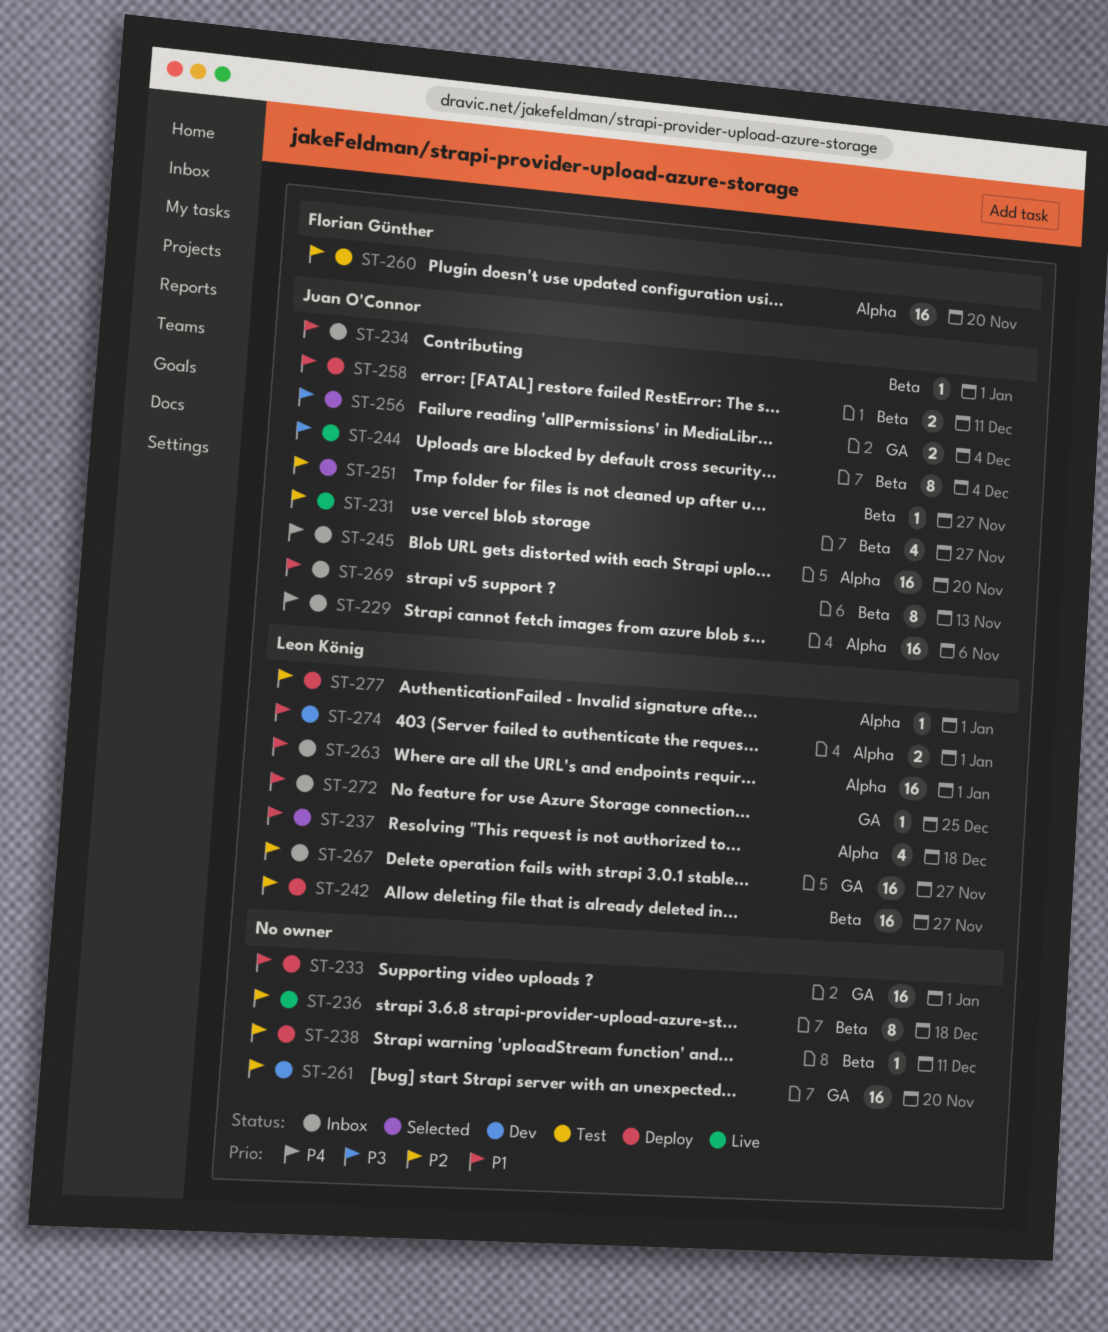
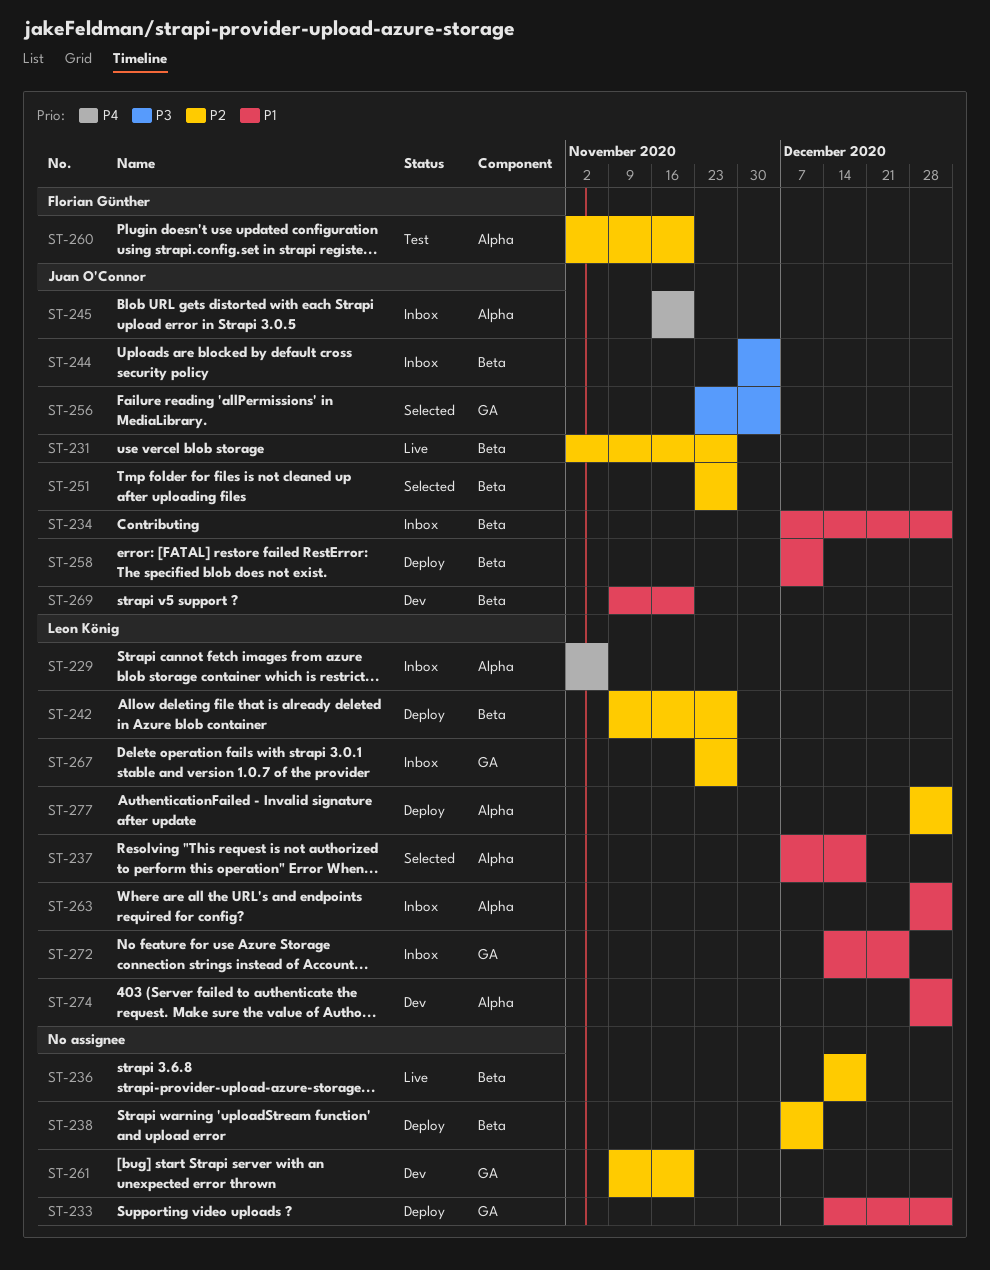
ST-229, owner: Juan O'Connor -> Leon König
ST-244, status: Live -> Inbox
ST-269, status: Inbox -> Dev
ST-269, due: Nov 13 -> Nov 20

